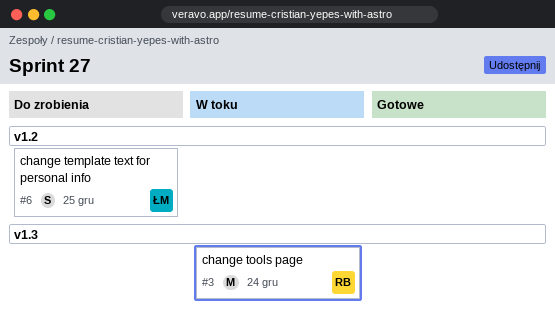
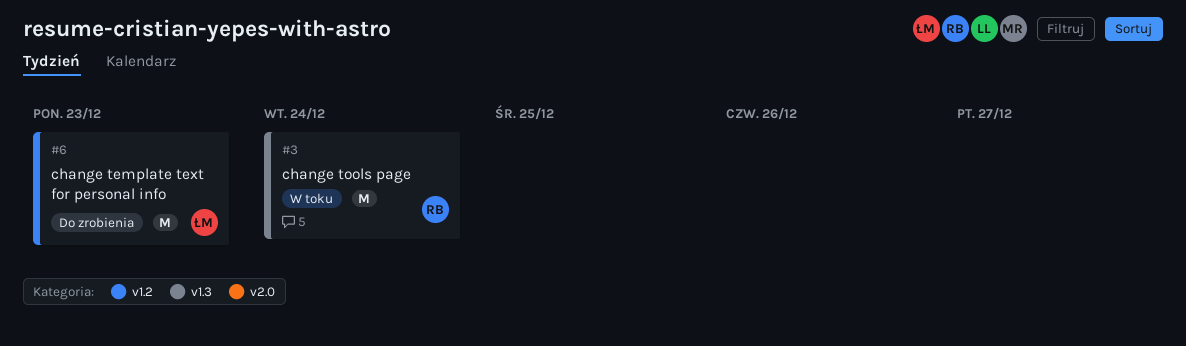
#6, estimate: S -> M
#6, due: Dec 25 -> Dec 23

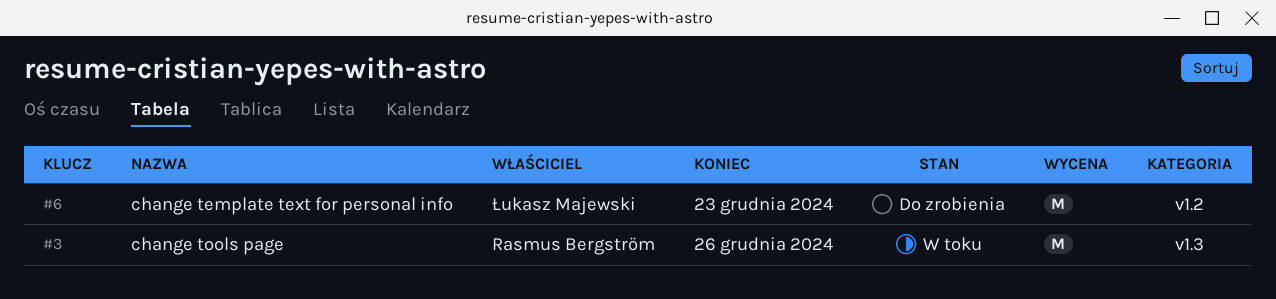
#3, due: Dec 24 -> Dec 26

